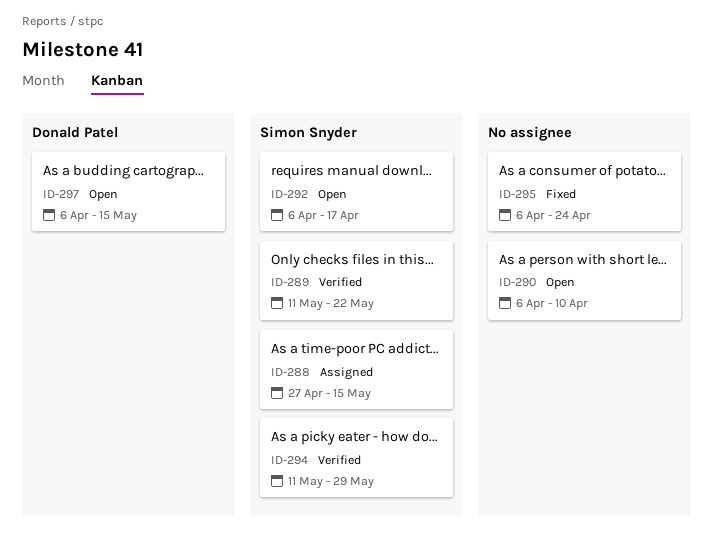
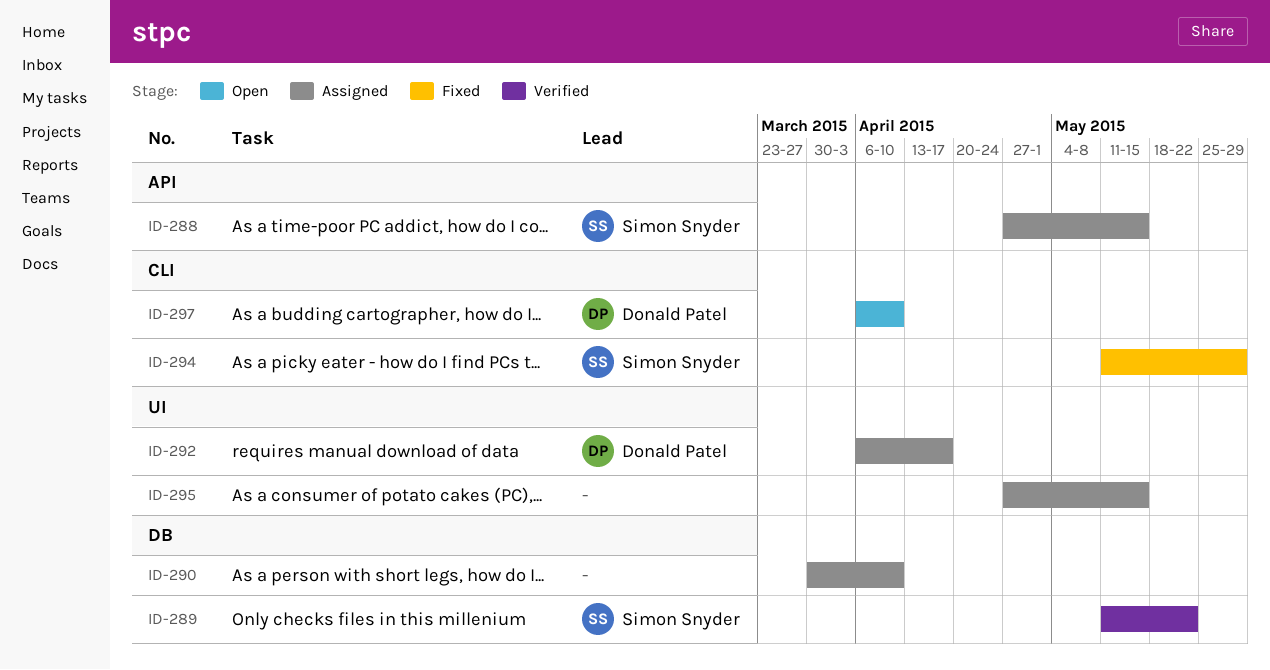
ID-290, status: Open -> Assigned
ID-290, start: Apr 6 -> Mar 30
ID-292, status: Open -> Assigned
ID-292, owner: Simon Snyder -> Donald Patel
ID-294, status: Verified -> Fixed
ID-295, status: Fixed -> Assigned
ID-295, start: Apr 6 -> Apr 27
ID-295, due: Apr 24 -> May 15
ID-297, due: May 15 -> Apr 10

